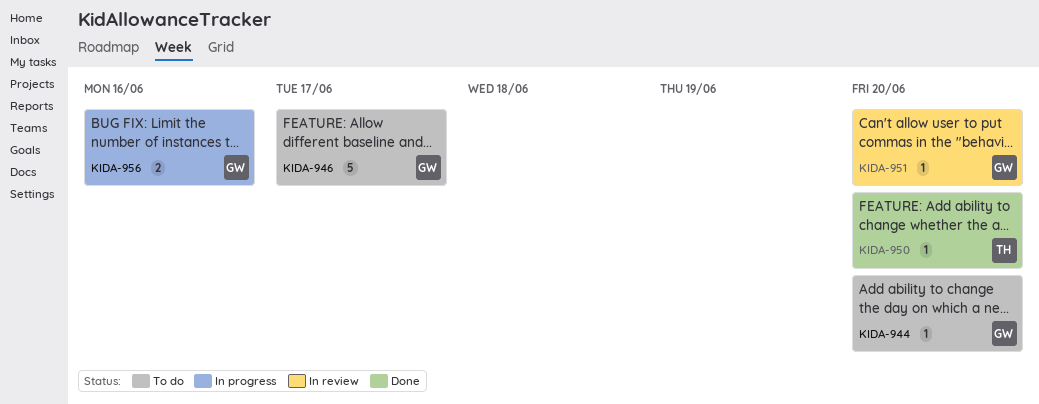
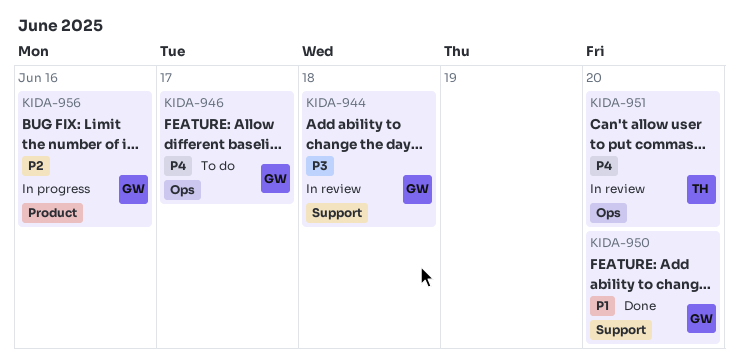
KIDA-944, status: To do -> In review
KIDA-944, due: Jun 20 -> Jun 18
KIDA-950, owner: TH -> GW
KIDA-951, owner: GW -> TH

